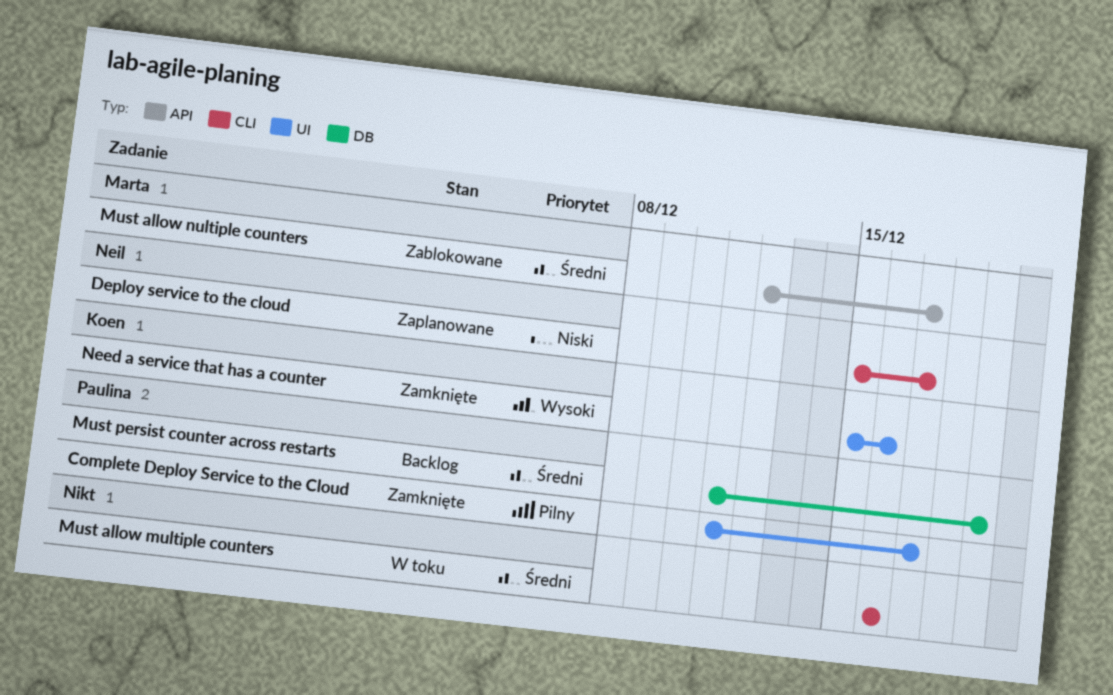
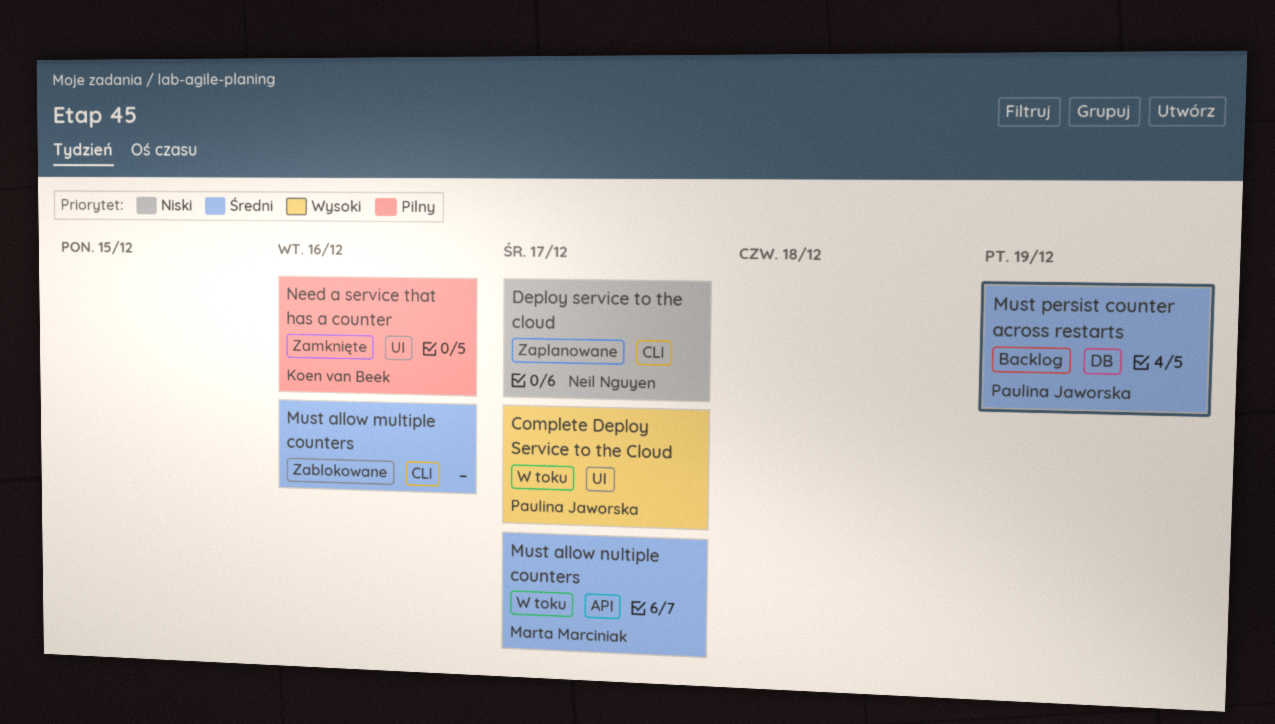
Complete Deploy Service to the Cloud, status: Zamknięte -> W toku
Complete Deploy Service to the Cloud, priority: Pilny -> Wysoki
Must allow multiple counters, status: W toku -> Zablokowane
Must allow nultiple counters, status: Zablokowane -> W toku
Need a service that has a counter, priority: Wysoki -> Pilny

